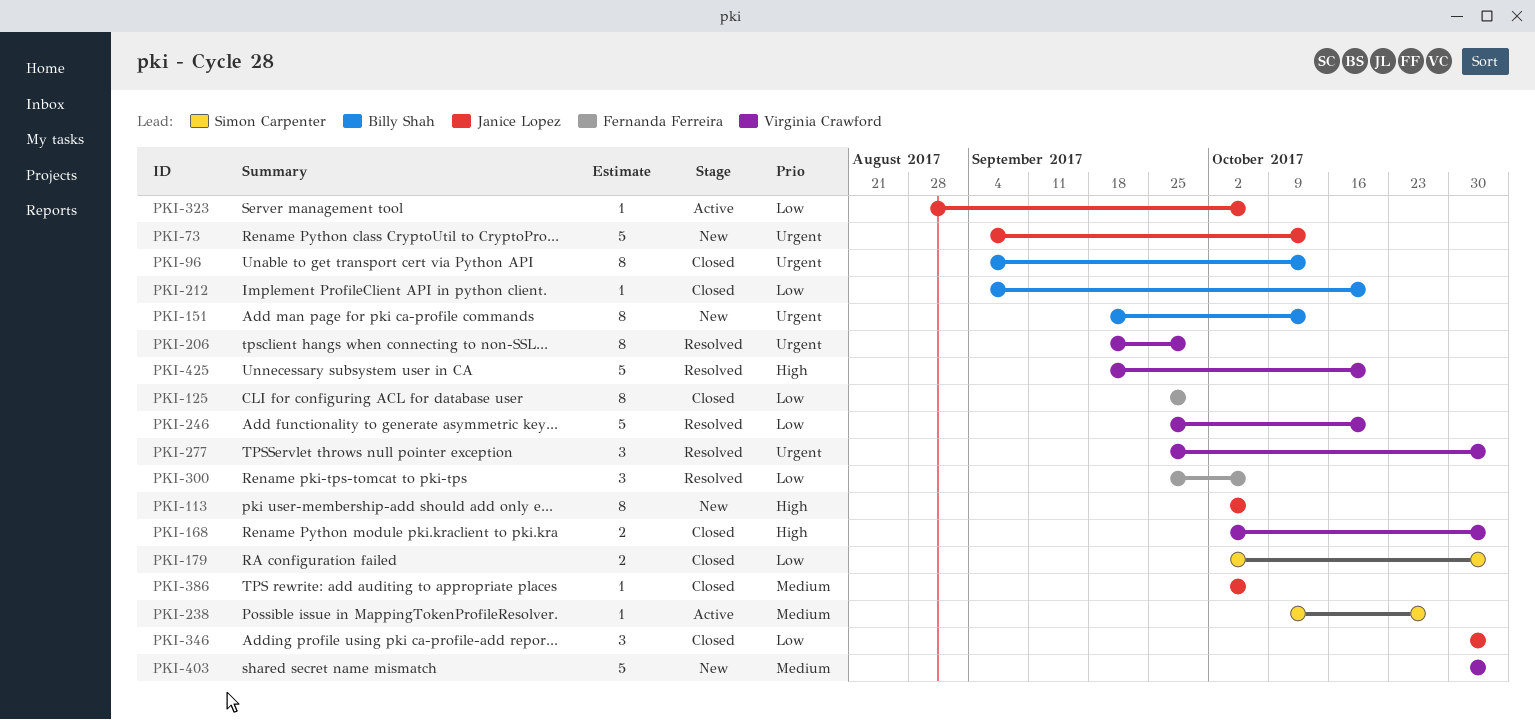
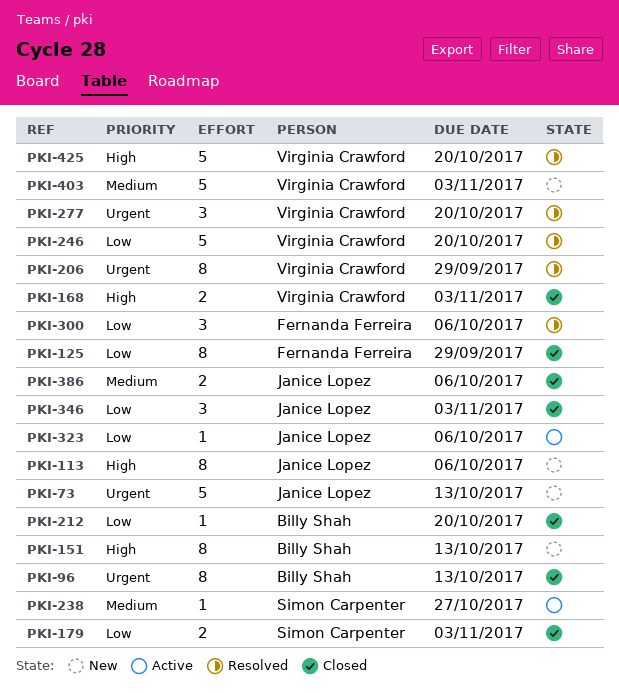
PKI-151, priority: Urgent -> High
PKI-277, due: Nov 3 -> Oct 20
PKI-386, estimate: 1 -> 2

